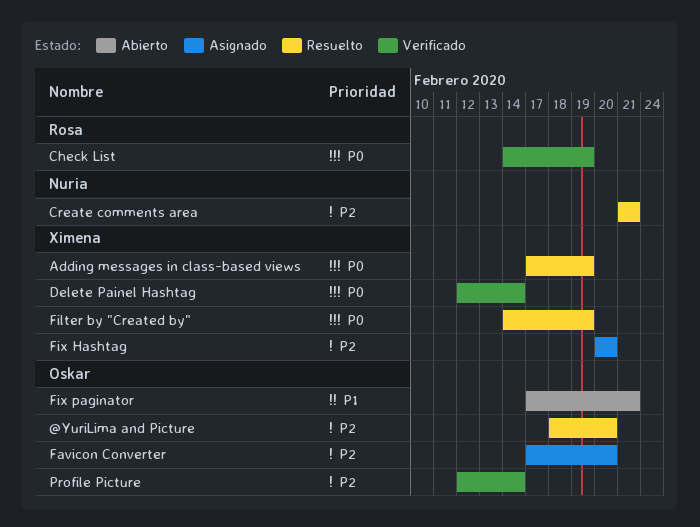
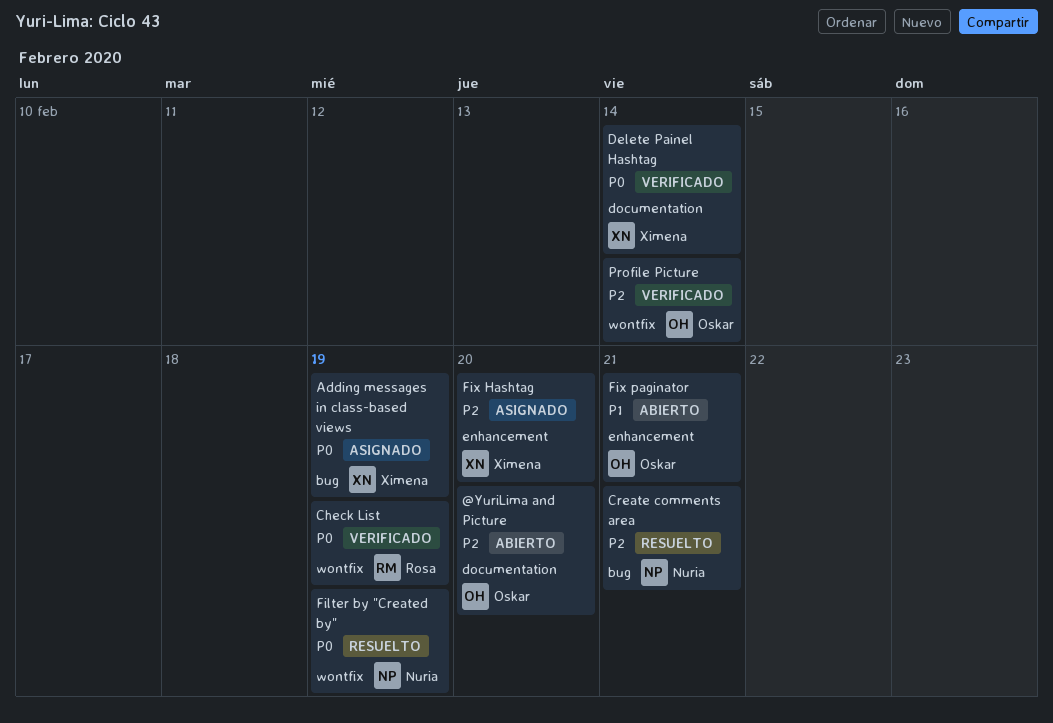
@YuriLima and Picture, status: Resuelto -> Abierto
Adding messages in class-based views, status: Resuelto -> Asignado
Favicon Converter: present -> none
Filter by "Created by", owner: Ximena -> Nuria

